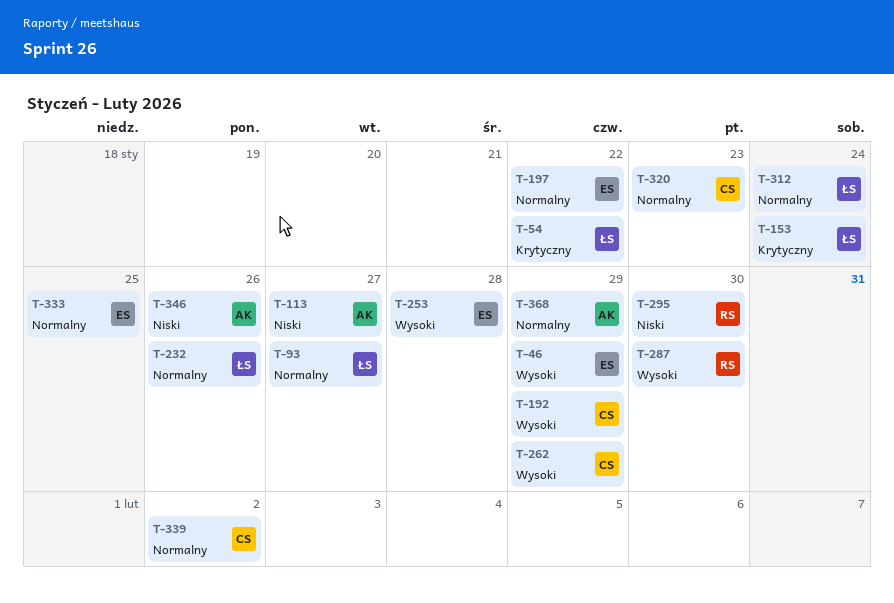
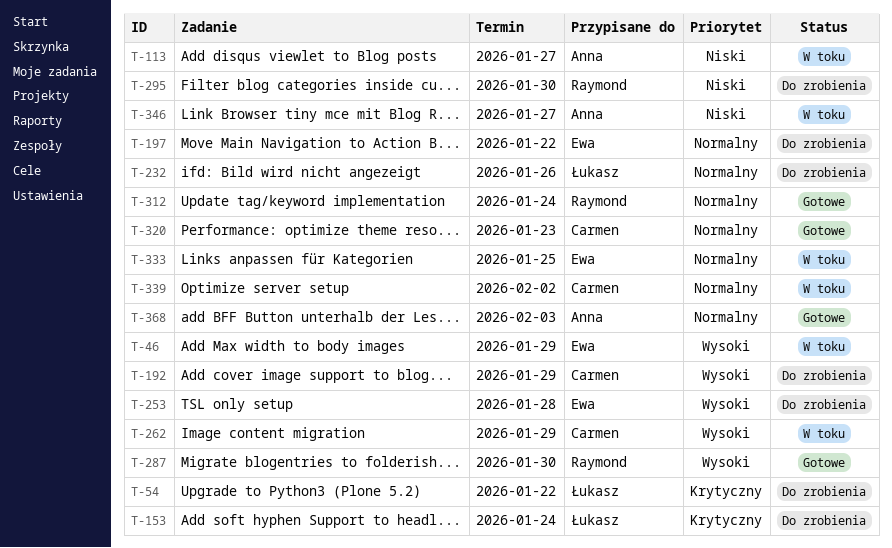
T-93: present -> none
T-312, owner: Łukasz -> Raymond
T-346, due: Jan 26 -> Jan 27
T-368, due: Jan 29 -> Feb 3

